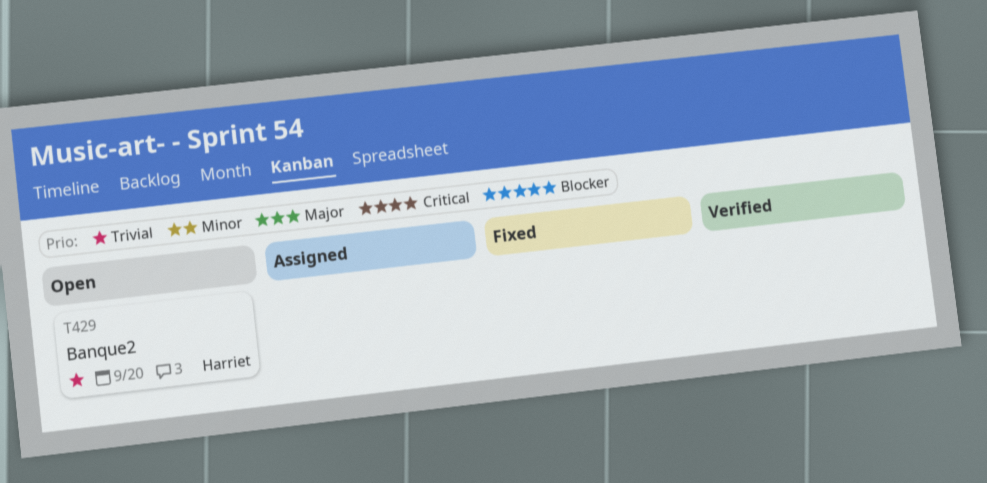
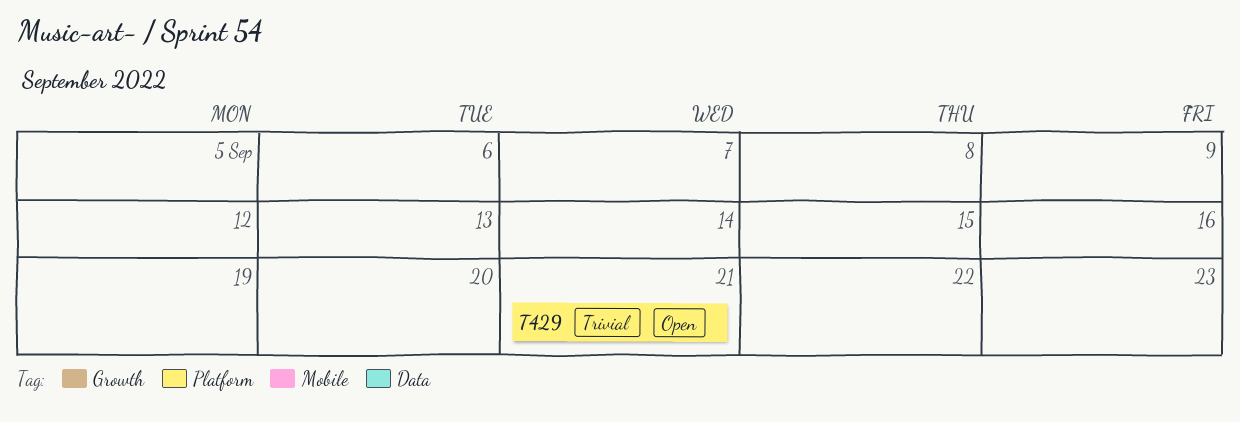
T429, due: Sep 20 -> Sep 21

